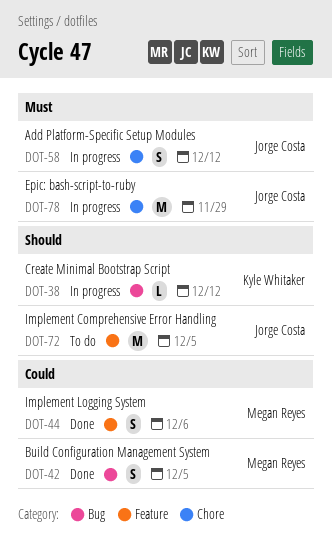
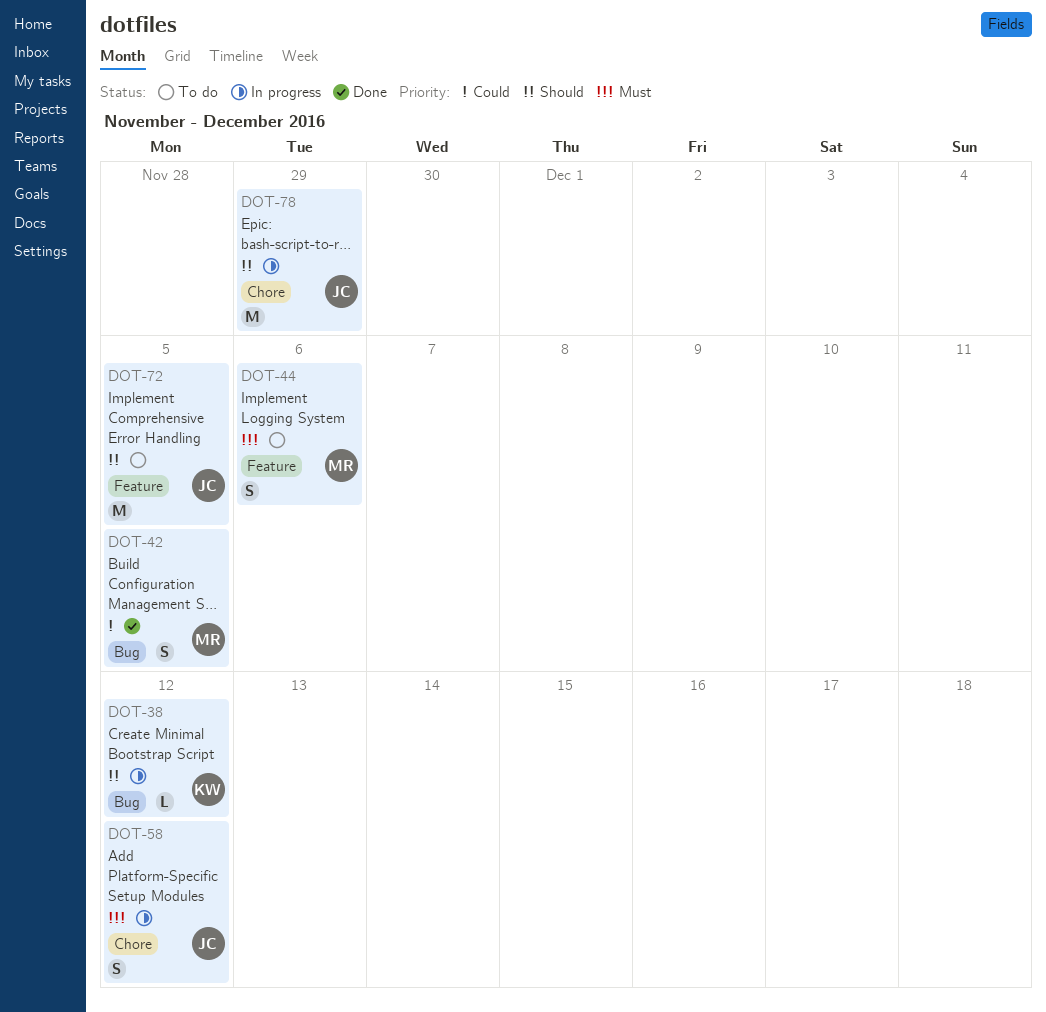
DOT-44, status: Done -> To do
DOT-44, priority: Could -> Must
DOT-78, priority: Must -> Should

